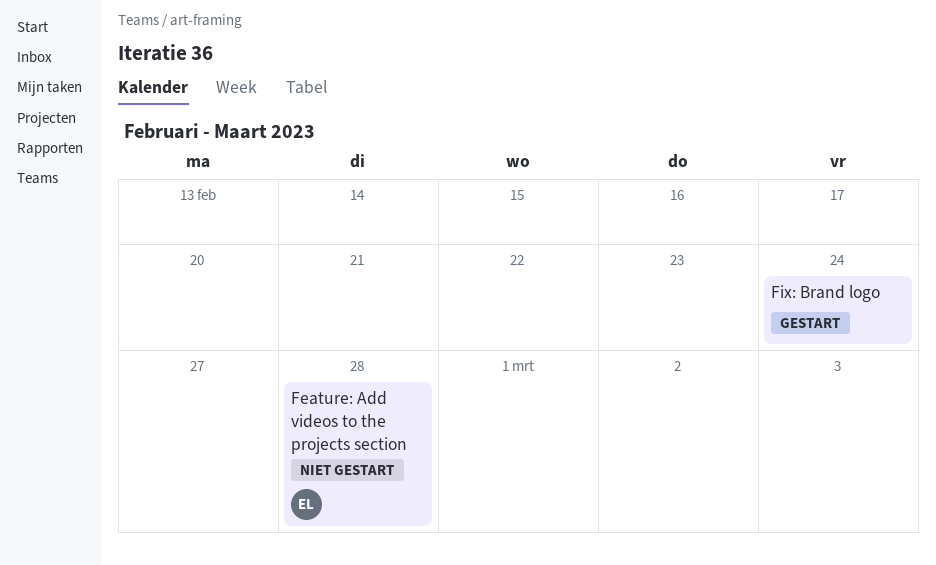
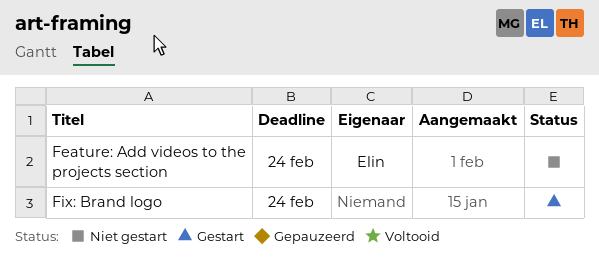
Feature: Add videos to the projects section, due: Feb 28 -> Feb 24

